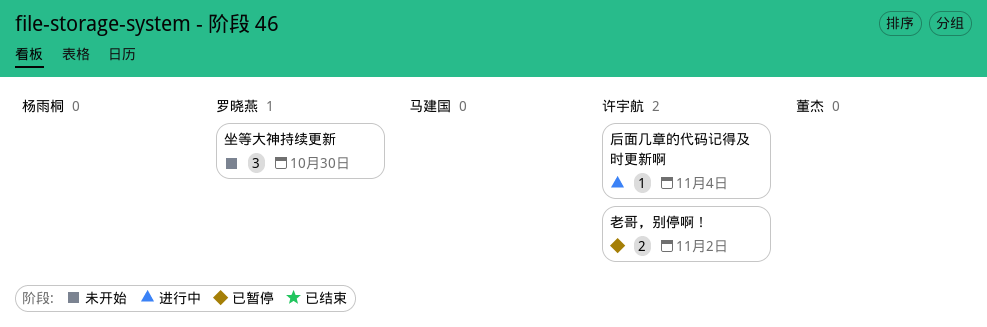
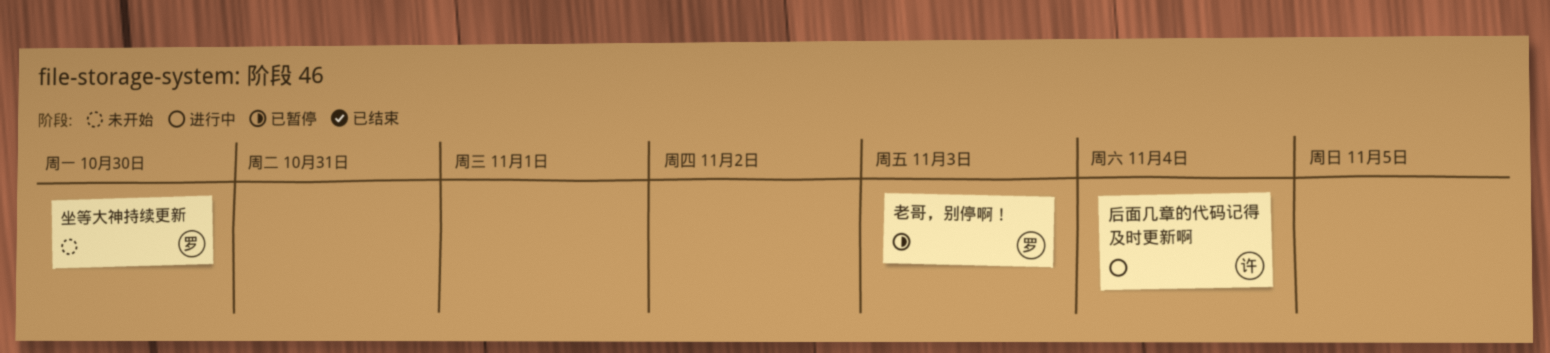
老哥，别停啊！, owner: 许宇航 -> 罗晓燕
老哥，别停啊！, due: Nov 2 -> Nov 3

